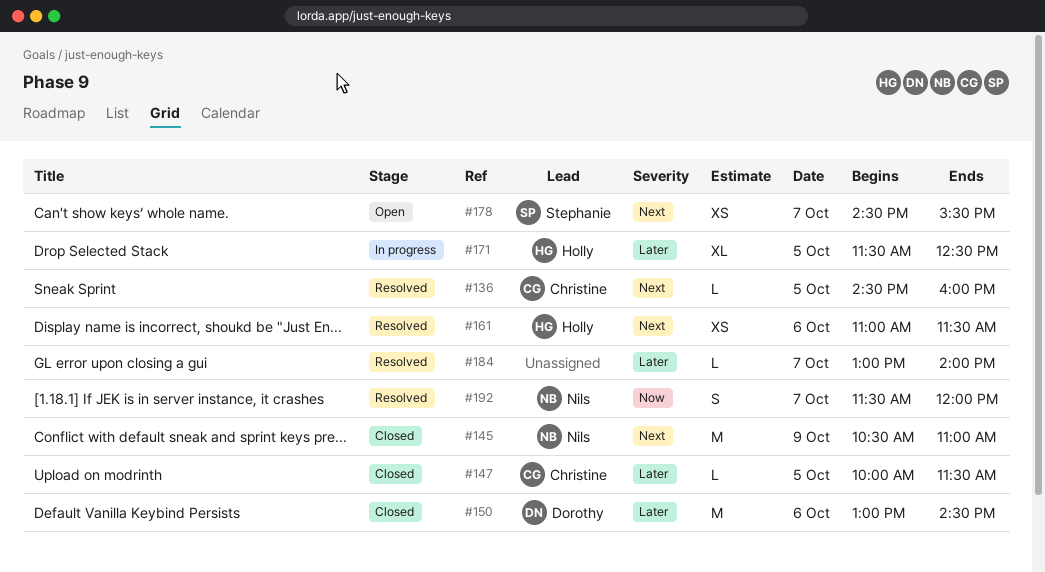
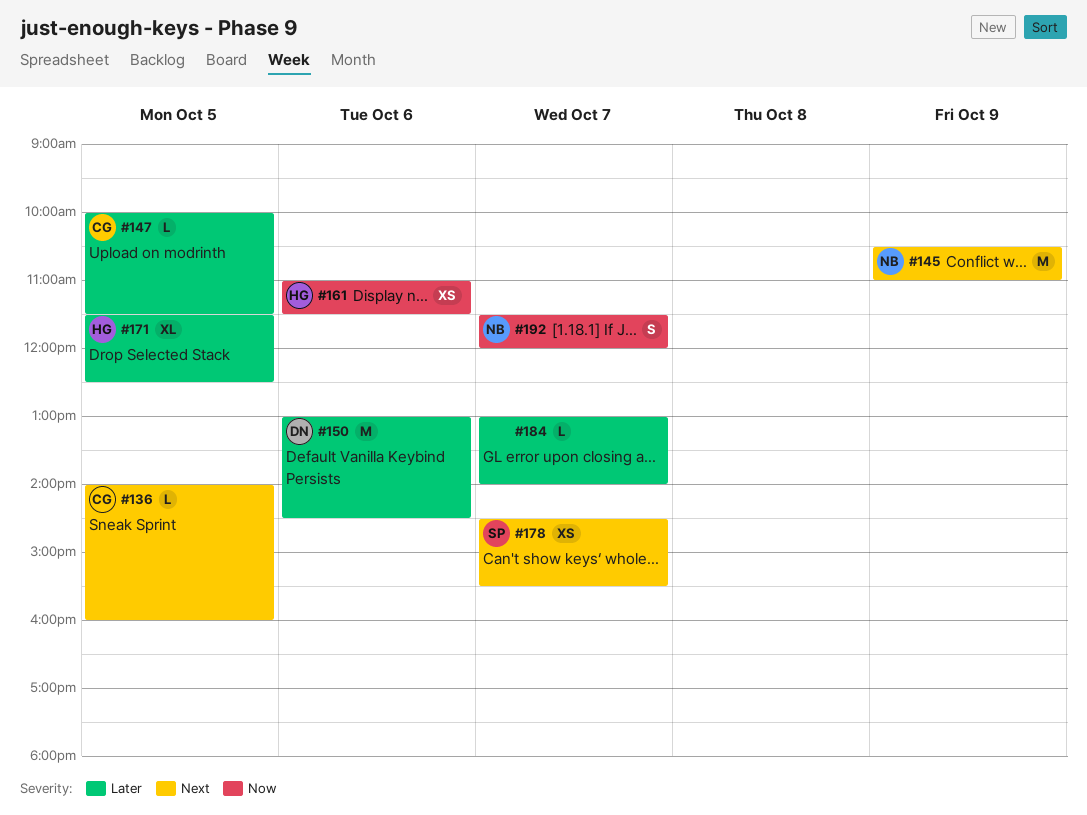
#136, begins: 14:30 -> 14:00
#161, priority: Next -> Now

